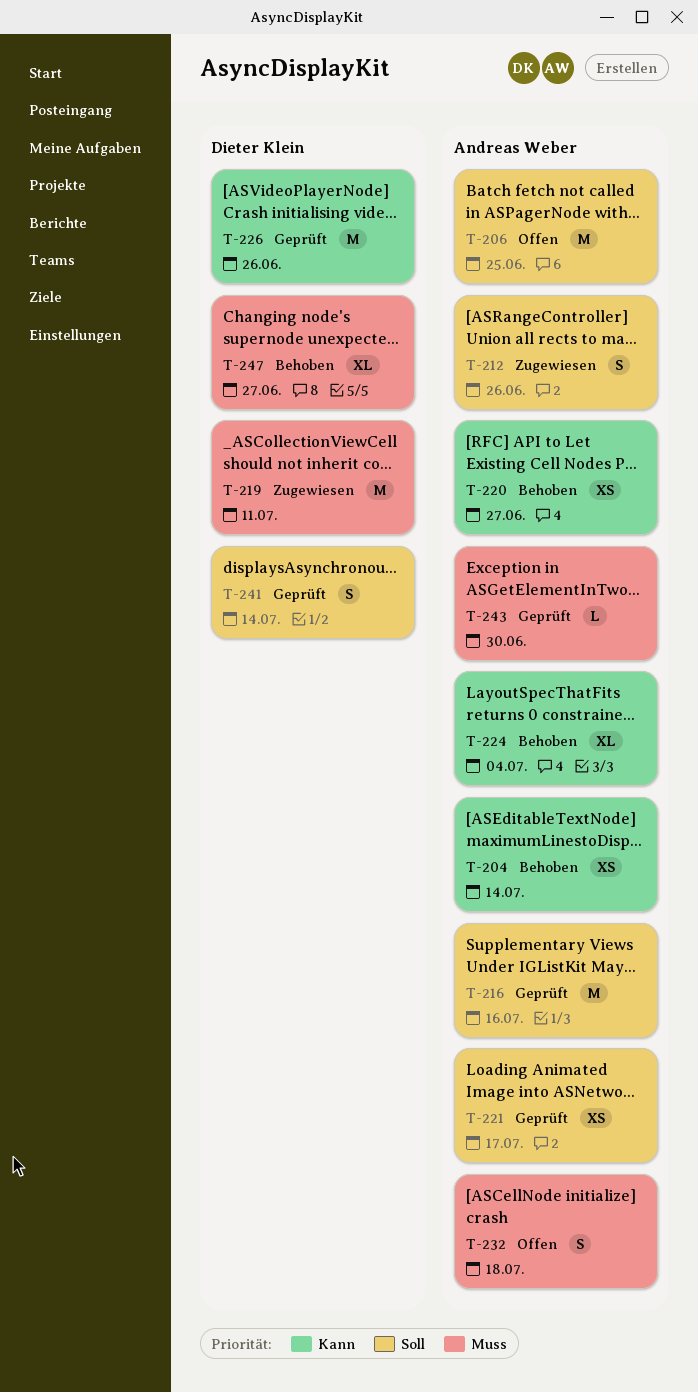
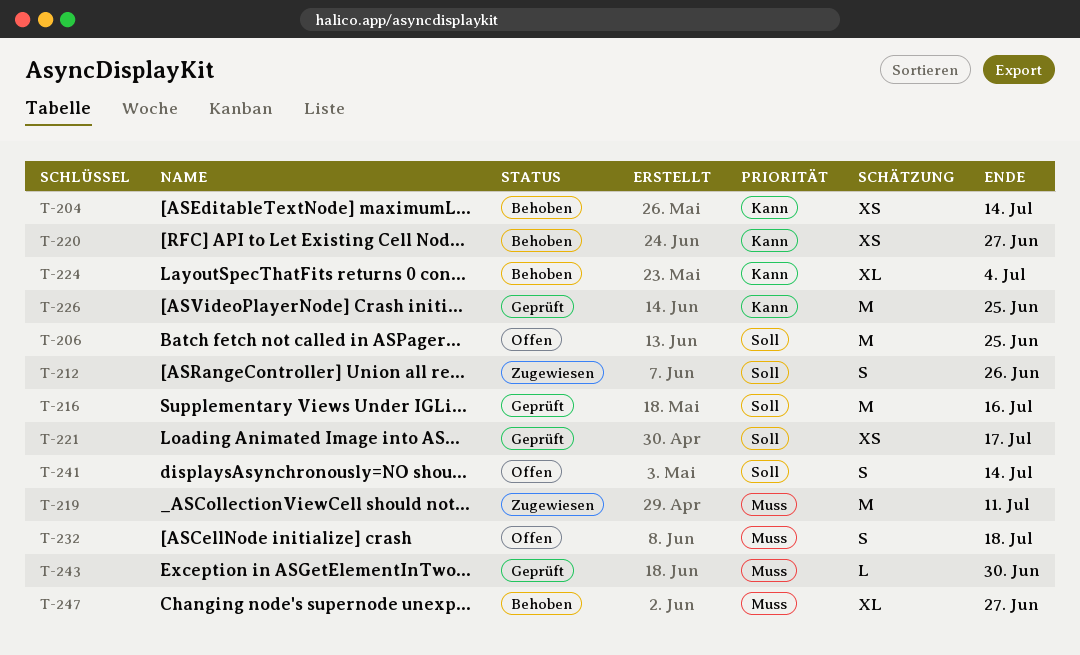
T-226, due: Jun 26 -> Jun 25
T-241, status: Geprüft -> Offen

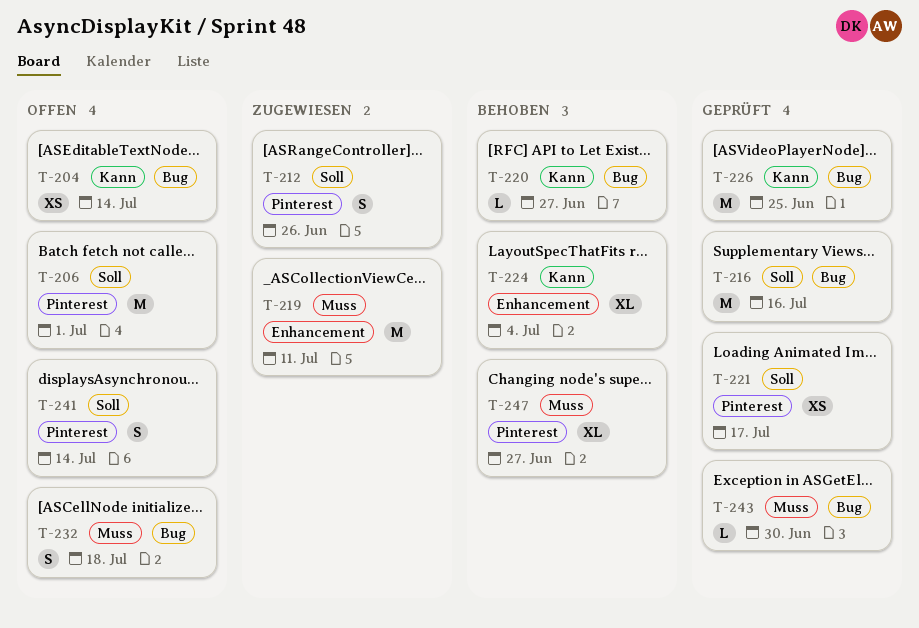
T-204, status: Behoben -> Offen
T-206, due: Jun 25 -> Jul 1
T-220, estimate: XS -> L

